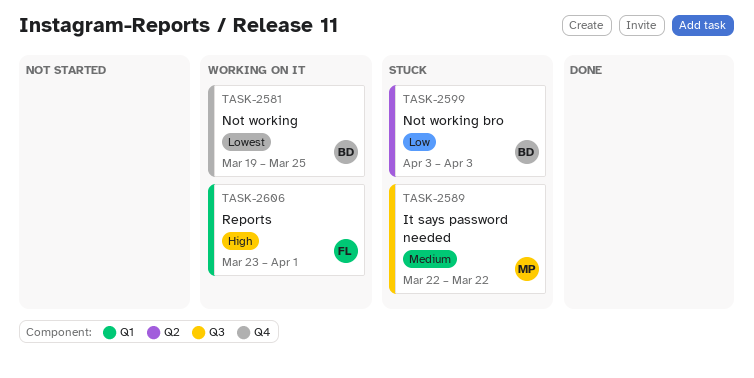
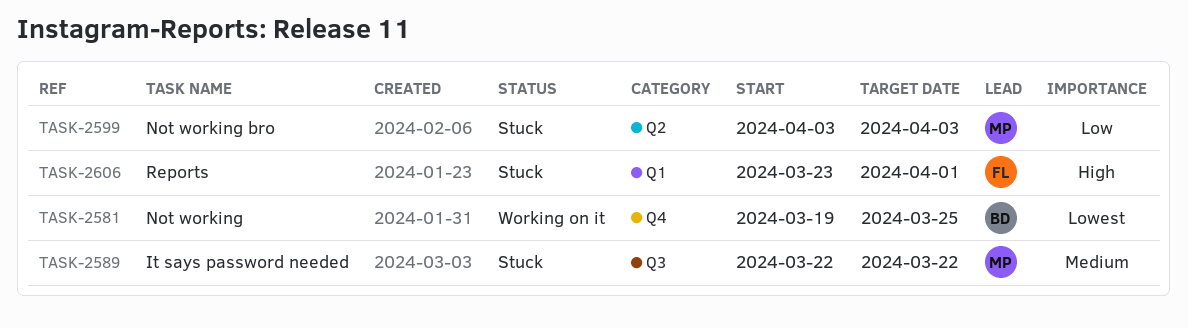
TASK-2599, owner: BD -> MP
TASK-2606, status: Working on it -> Stuck

